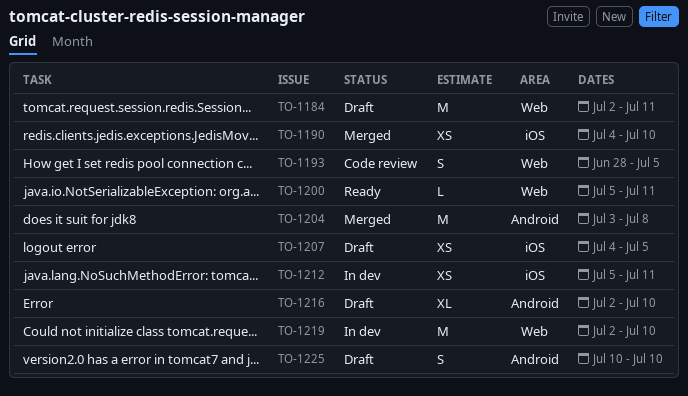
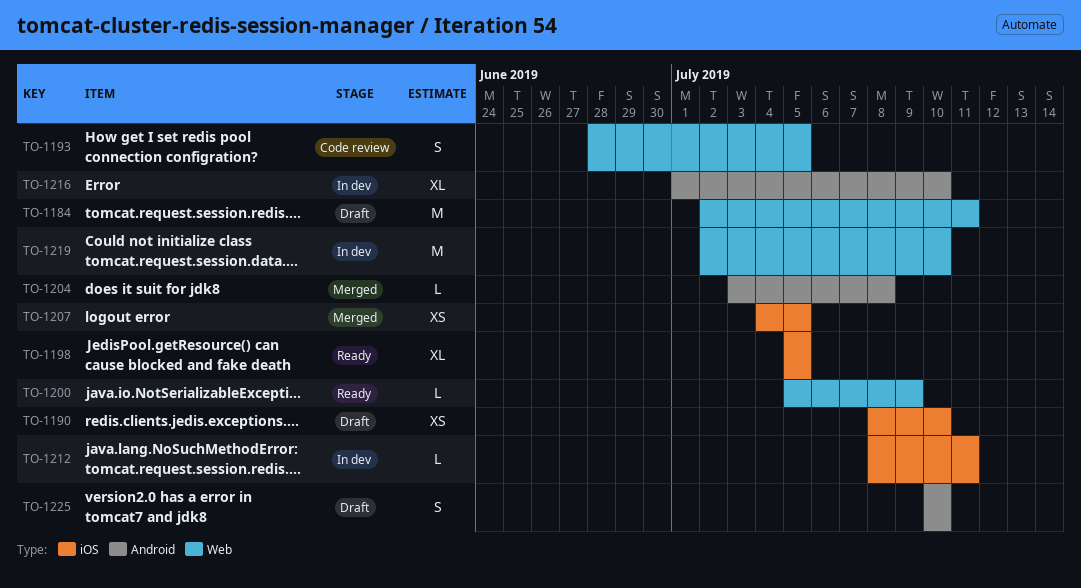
TO-1190, status: Merged -> Draft
TO-1190, start: Jul 4 -> Jul 8
TO-1198: none -> present
TO-1200, due: Jul 11 -> Jul 9
TO-1204, estimate: M -> L
TO-1207, status: Draft -> Merged
TO-1212, estimate: XS -> L
TO-1212, start: Jul 5 -> Jul 8
TO-1216, status: Draft -> In dev
TO-1216, start: Jul 2 -> Jul 1

